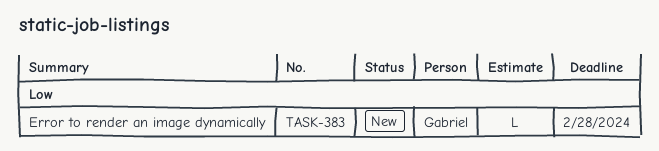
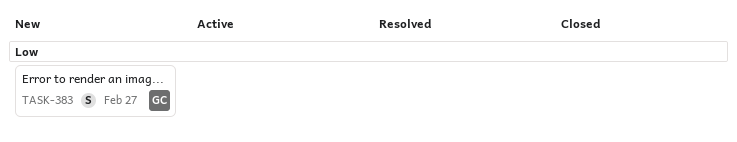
TASK-383, estimate: L -> S
TASK-383, due: Feb 28 -> Feb 27

